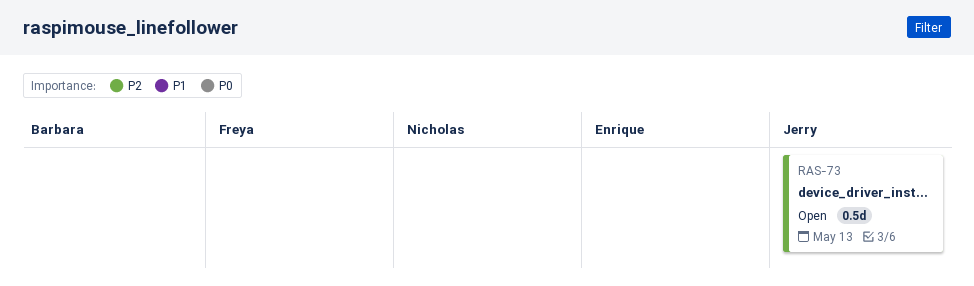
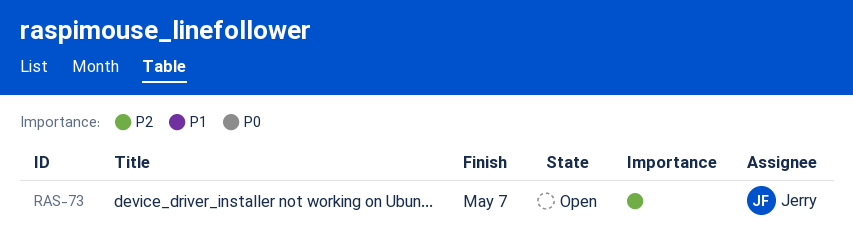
RAS-73, due: May 13 -> May 7

